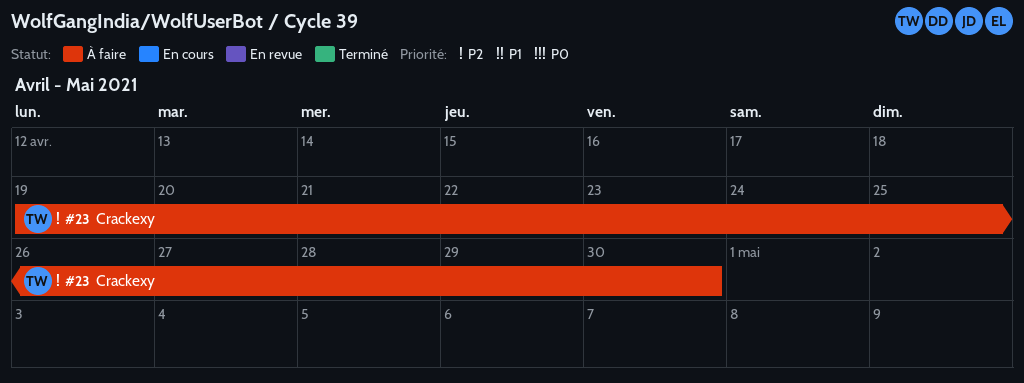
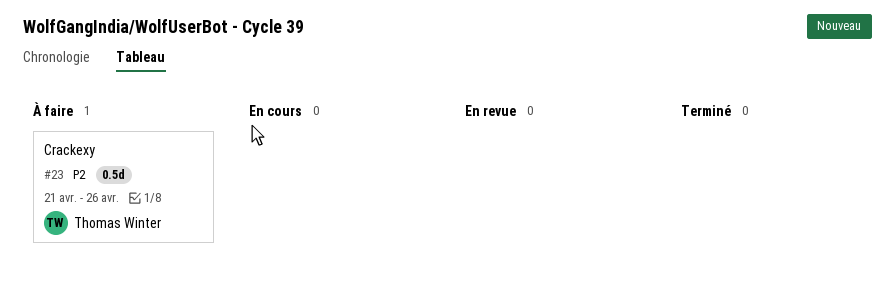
#23, start: Apr 19 -> Apr 21
#23, due: Apr 30 -> Apr 26

